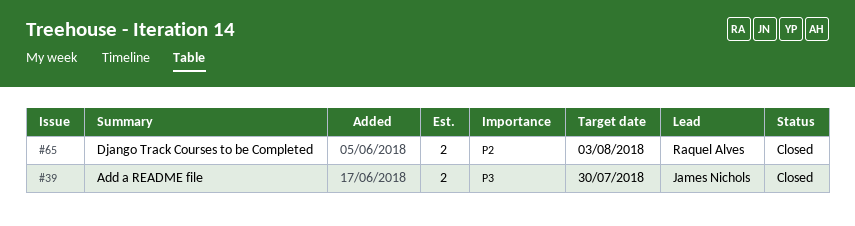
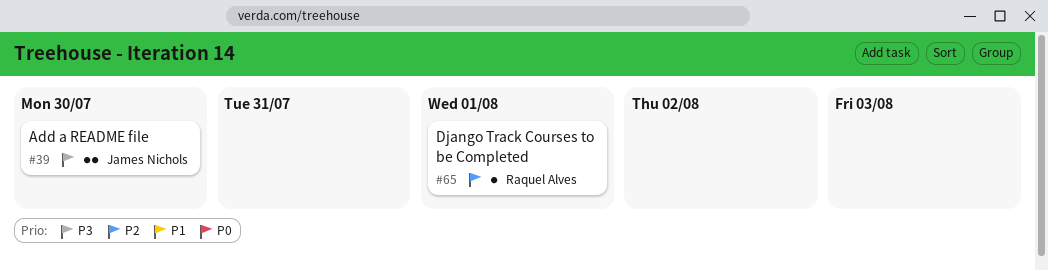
#65, estimate: 2 -> 1
#65, due: Aug 3 -> Aug 1

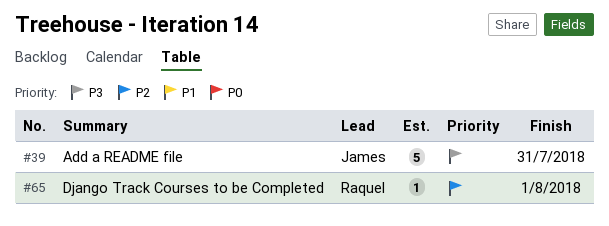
#39, estimate: 2 -> 5
#39, due: Jul 30 -> Jul 31

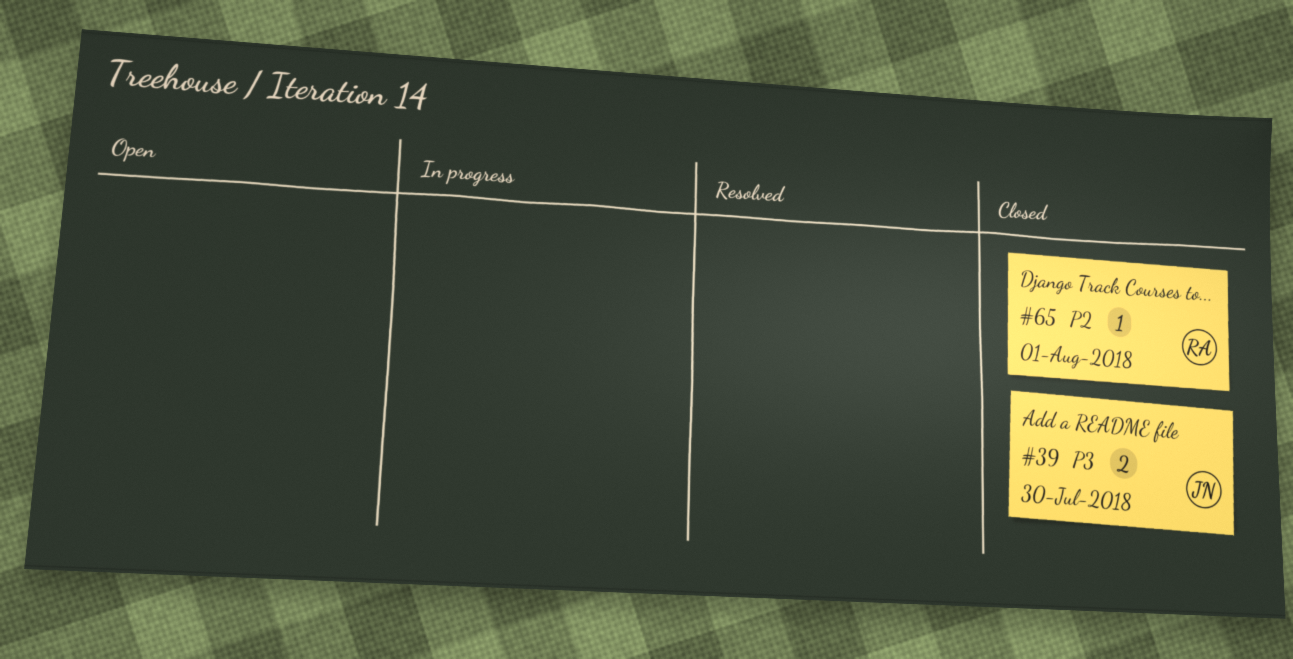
#39, estimate: 5 -> 2
#39, due: Jul 31 -> Jul 30

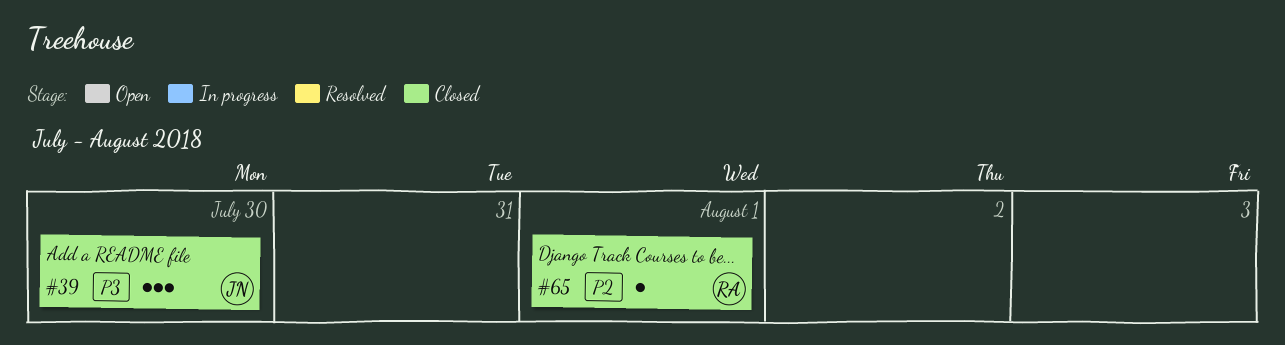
#39, estimate: 2 -> 3

